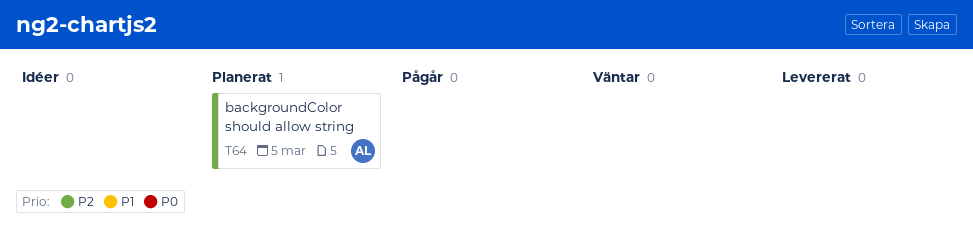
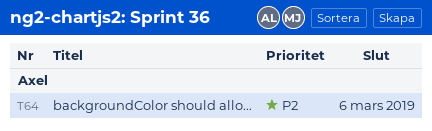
T64, due: Mar 5 -> Mar 6

